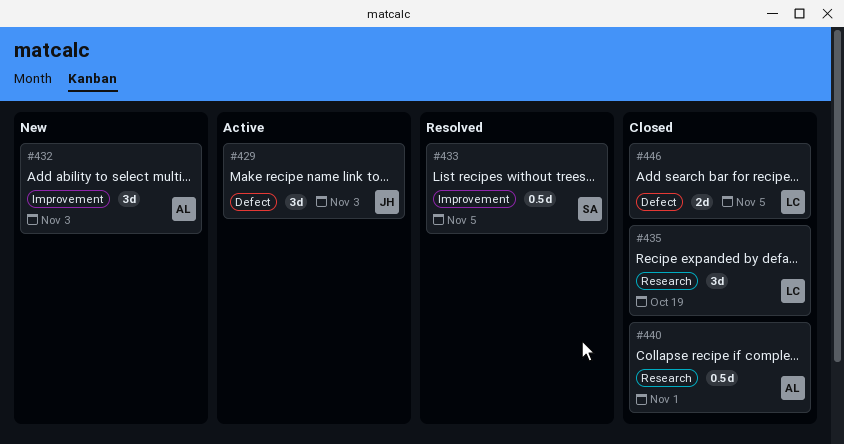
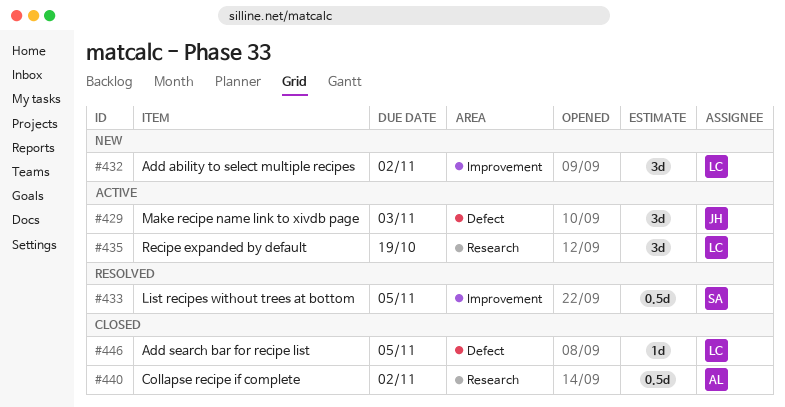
#432, owner: AL -> LC
#432, due: Nov 3 -> Nov 2
#435, status: Closed -> Active
#440, due: Nov 1 -> Nov 2
#446, estimate: 2d -> 1d

